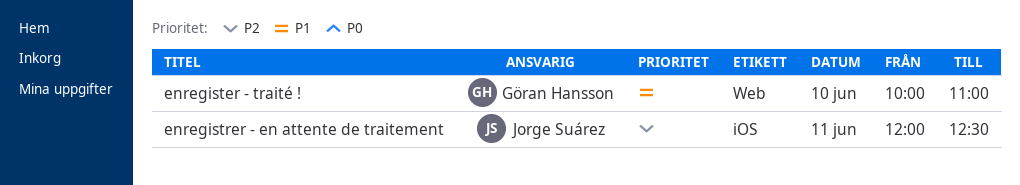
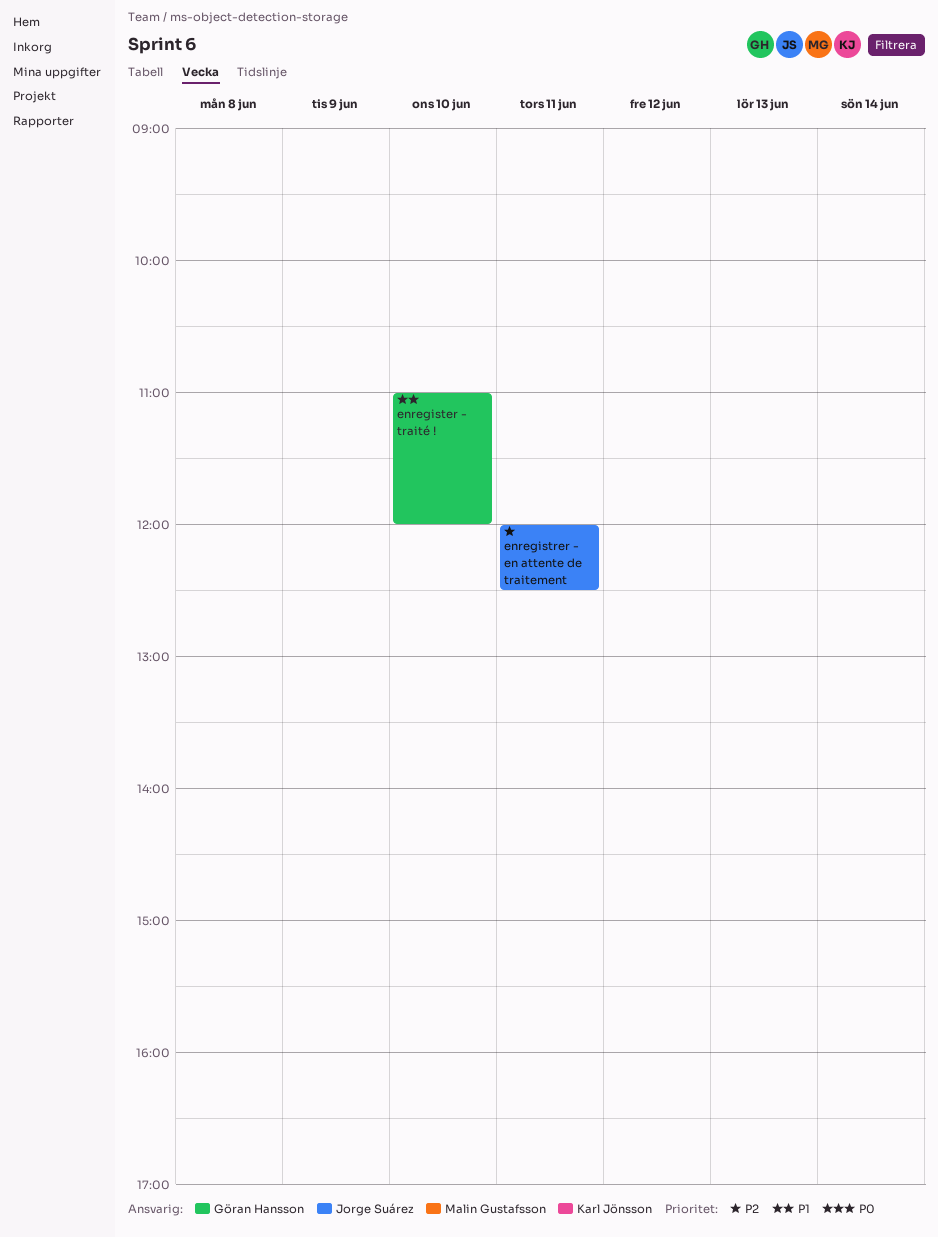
enregister - traité !, begins: 10:00 -> 11:00
enregister - traité !, ends: 11:00 -> 12:00

